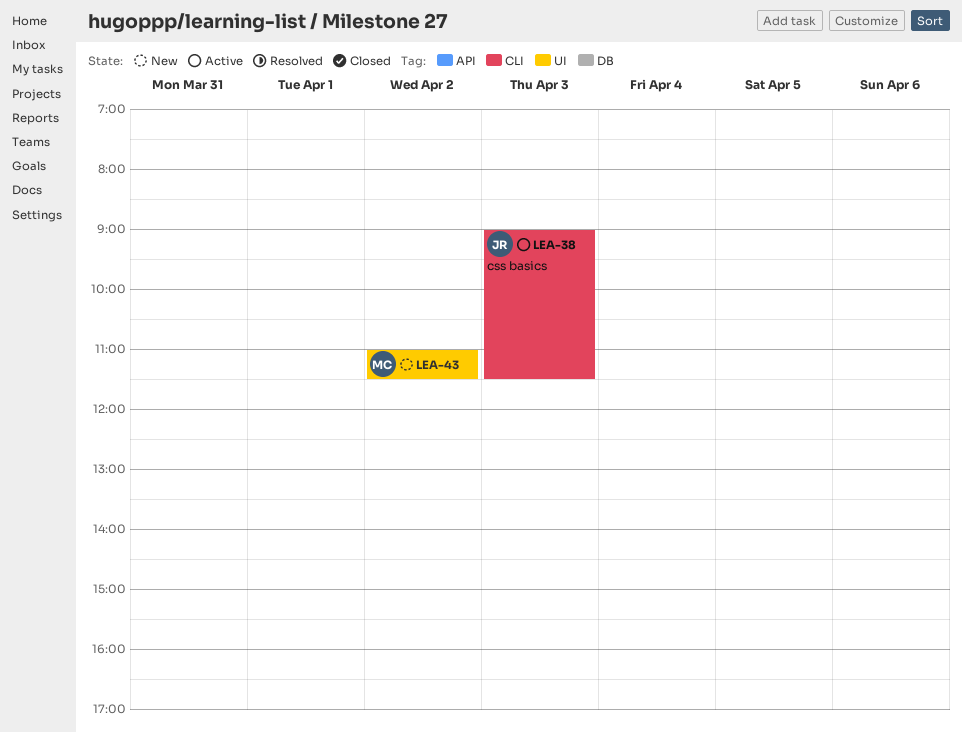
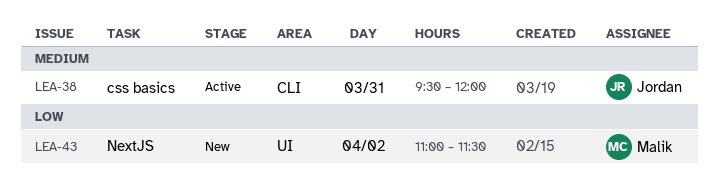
LEA-38, day: Apr 3 -> Mar 31
LEA-38, begins: 09:00 -> 09:30
LEA-38, ends: 11:30 -> 12:00

